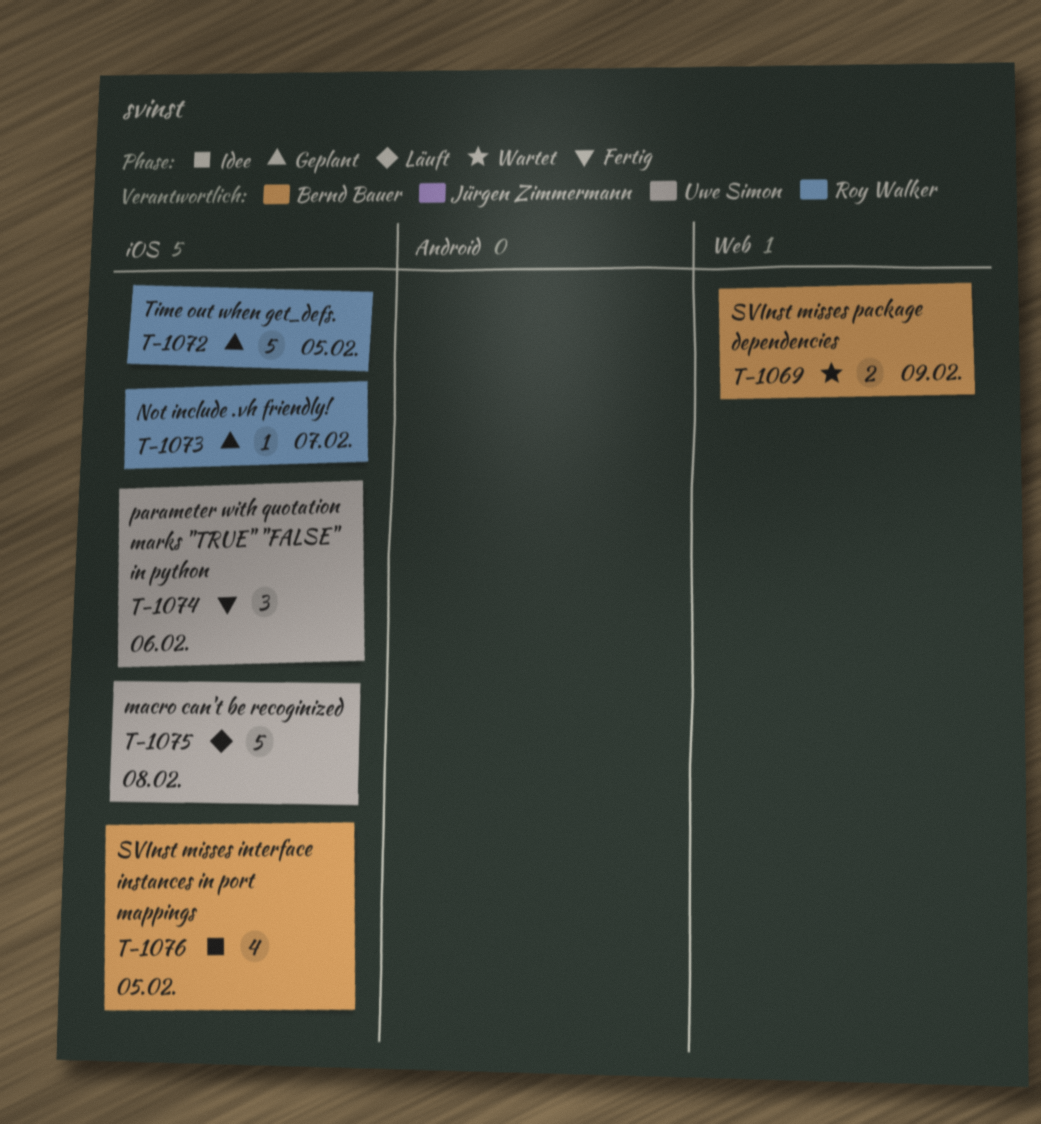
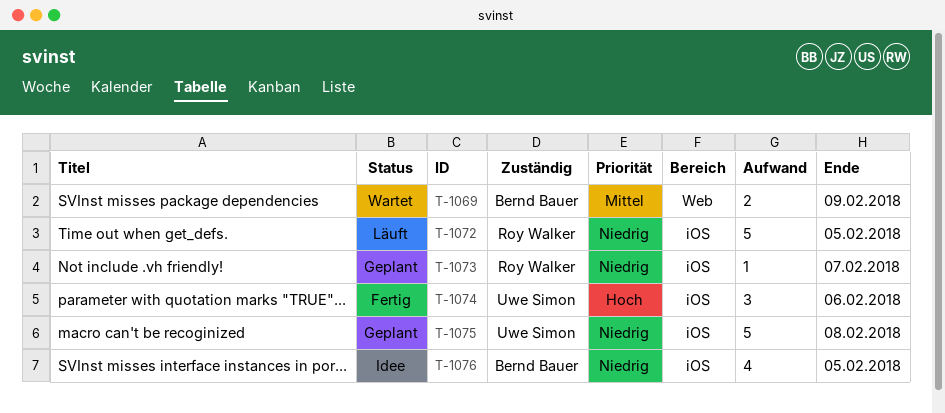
T-1072, status: Geplant -> Läuft
T-1075, status: Läuft -> Geplant

